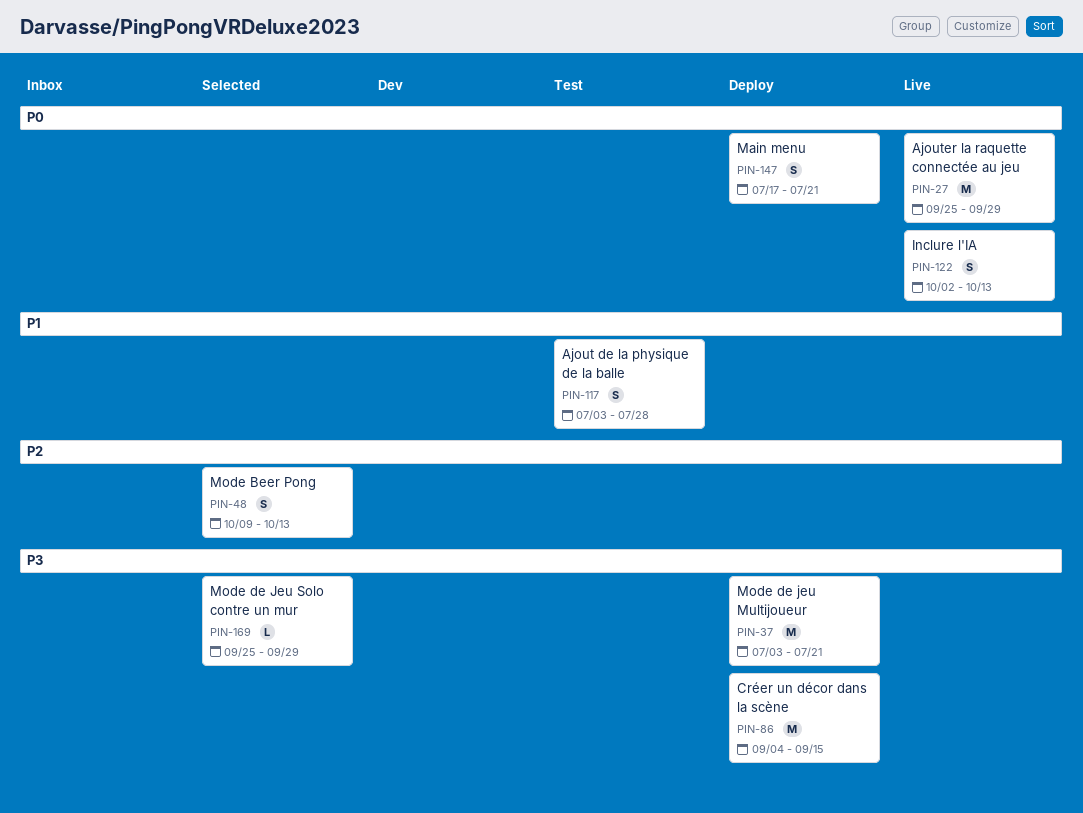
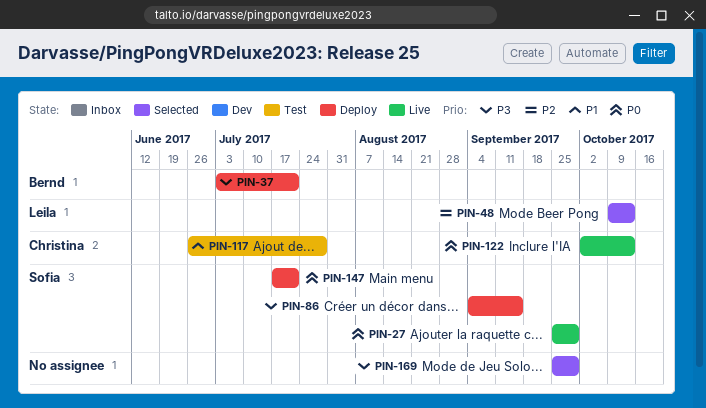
PIN-117, start: Jul 3 -> Jun 26

